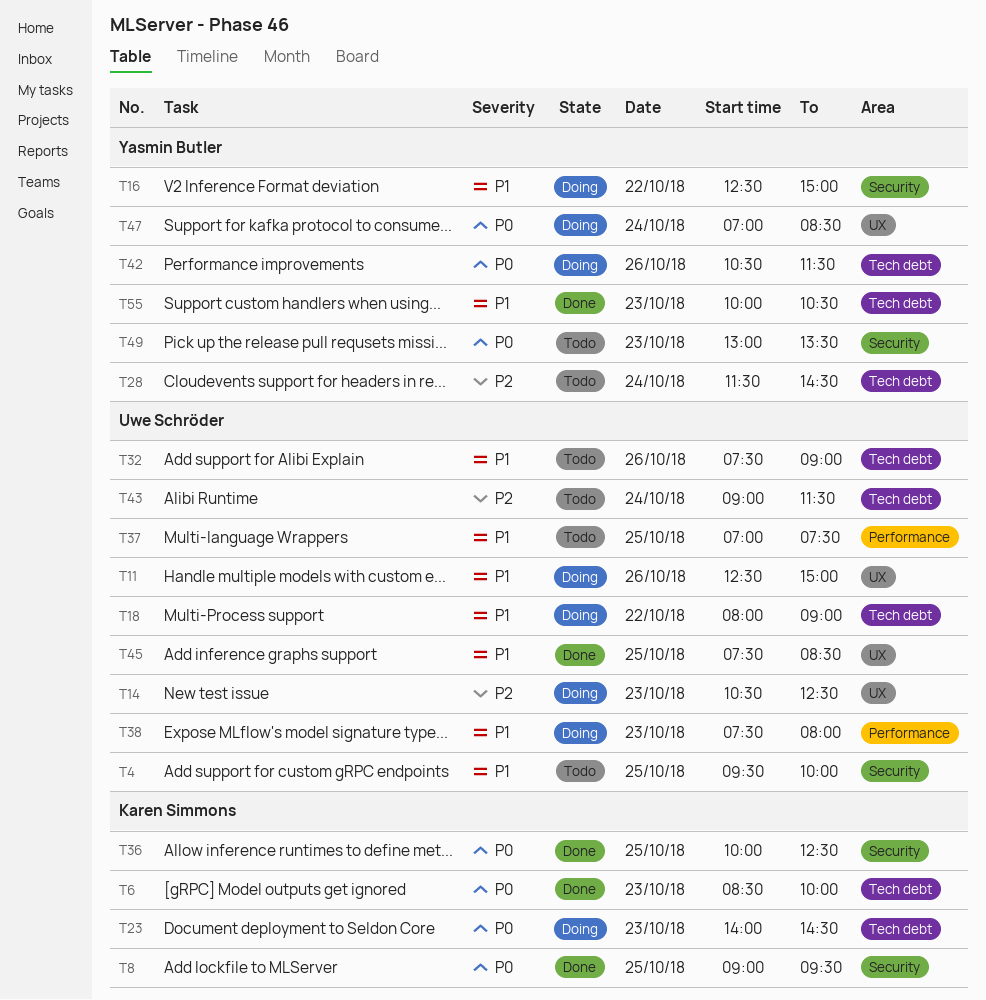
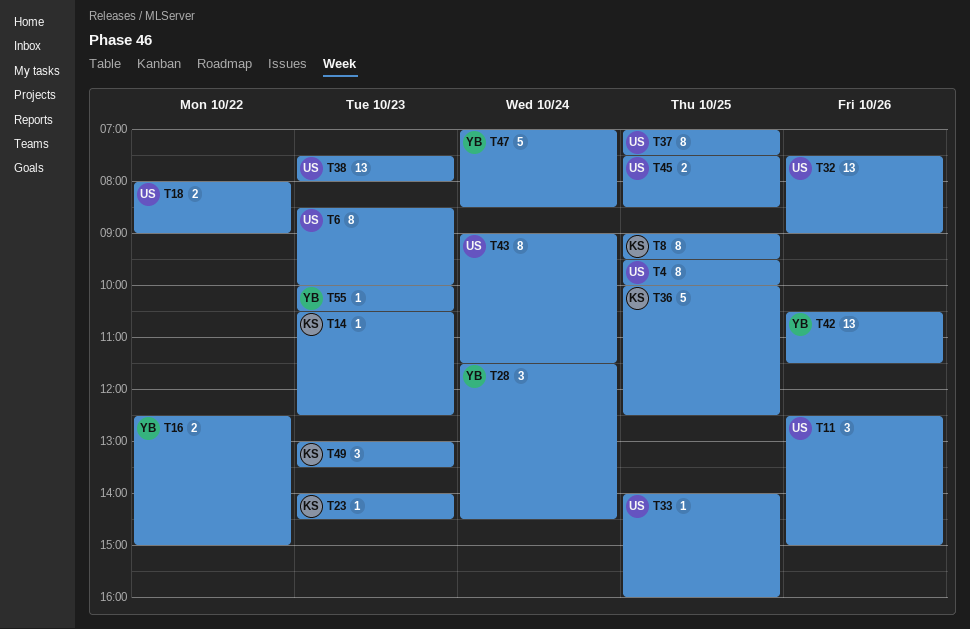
T6, owner: Karen Simmons -> Uwe Schröder
T14, owner: Uwe Schröder -> Karen Simmons
T33: none -> present
T49, owner: Yasmin Butler -> Karen Simmons

